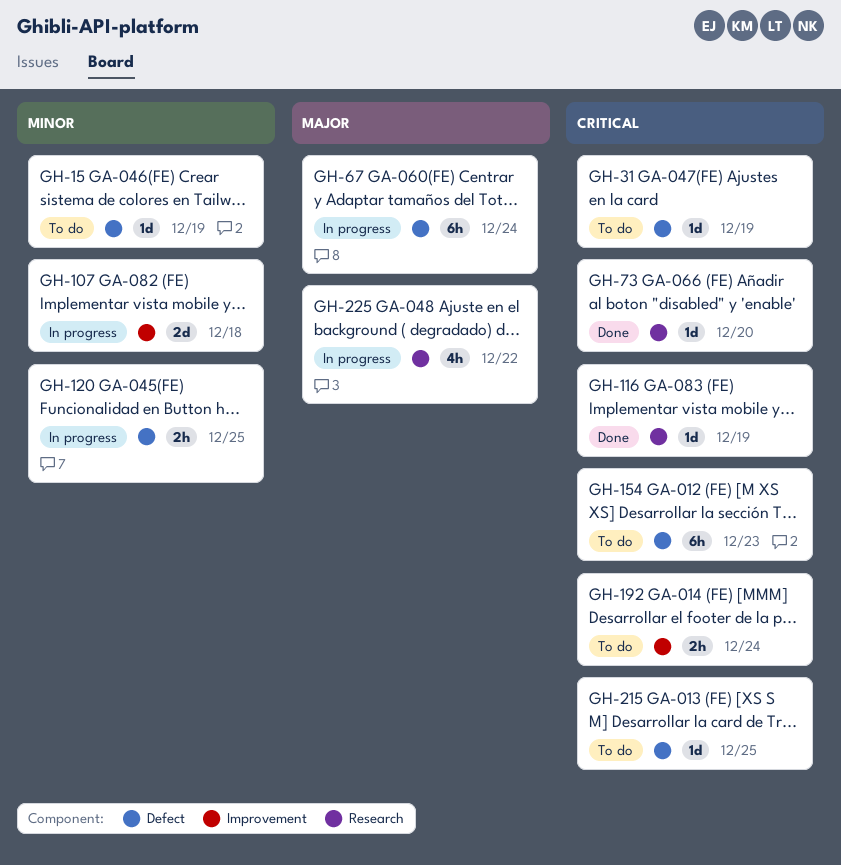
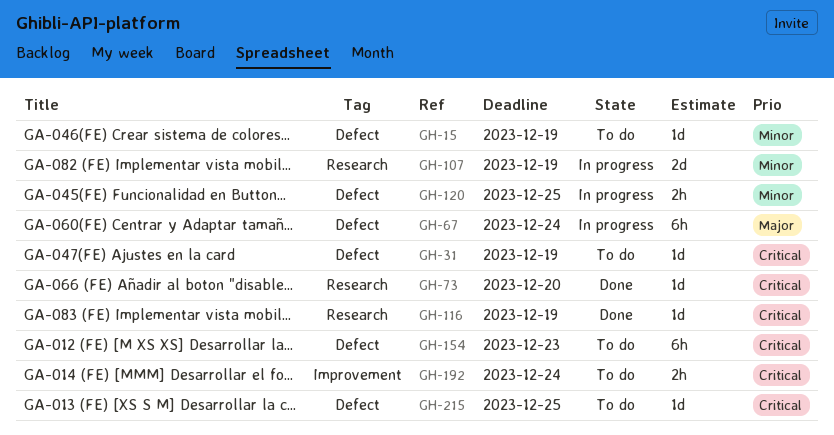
GH-107, label: Improvement -> Research
GH-107, due: Dec 18 -> Dec 19
GH-225: present -> none

